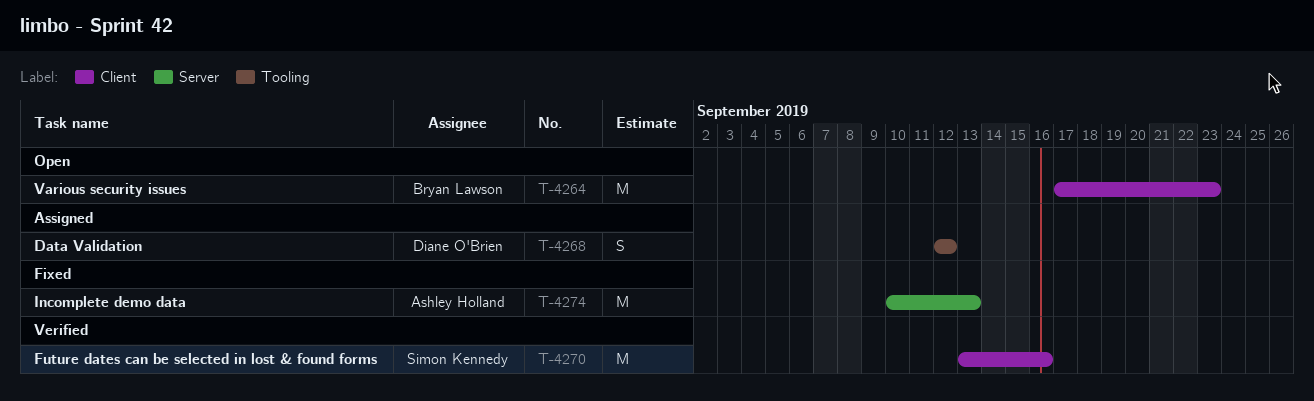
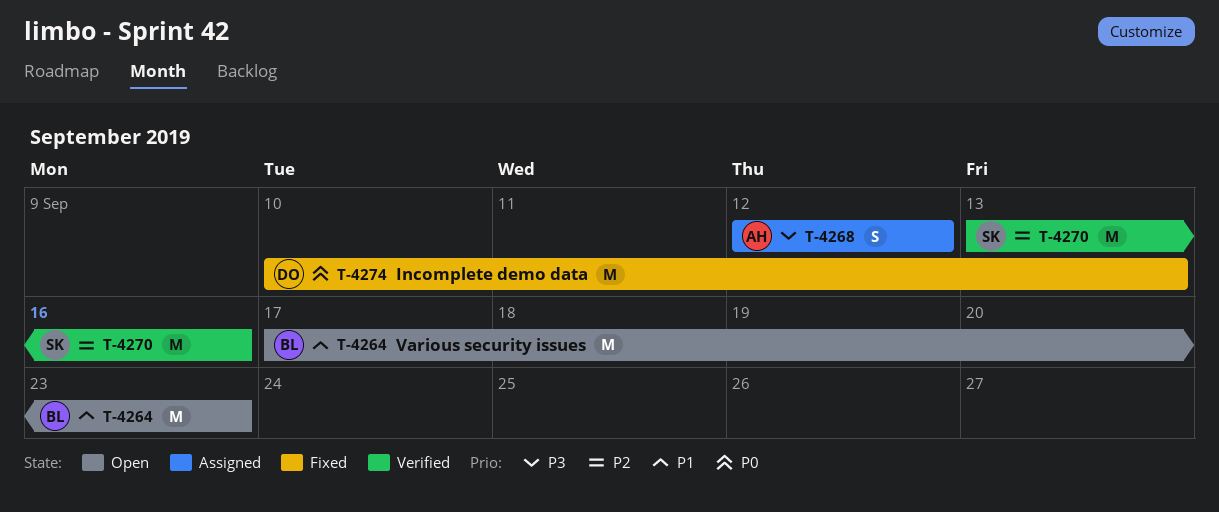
T-4268, owner: Diane O'Brien -> Ashley Holland
T-4274, owner: Ashley Holland -> Diane O'Brien

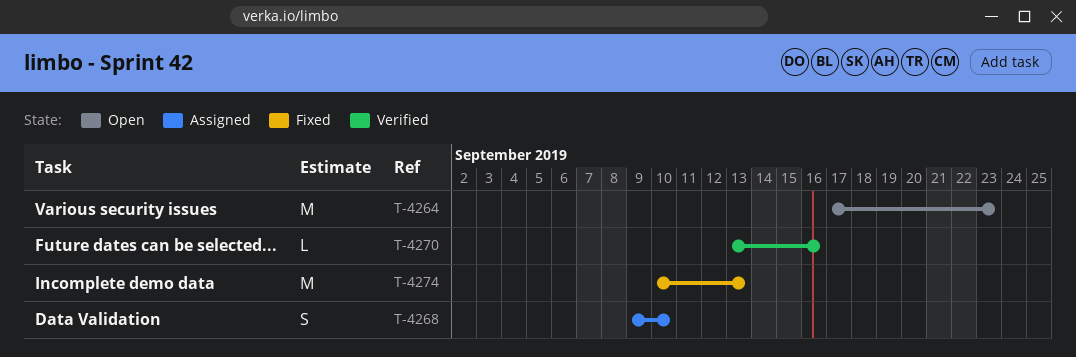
T-4268, start: Sep 12 -> Sep 9
T-4268, due: Sep 12 -> Sep 10
T-4270, estimate: M -> L

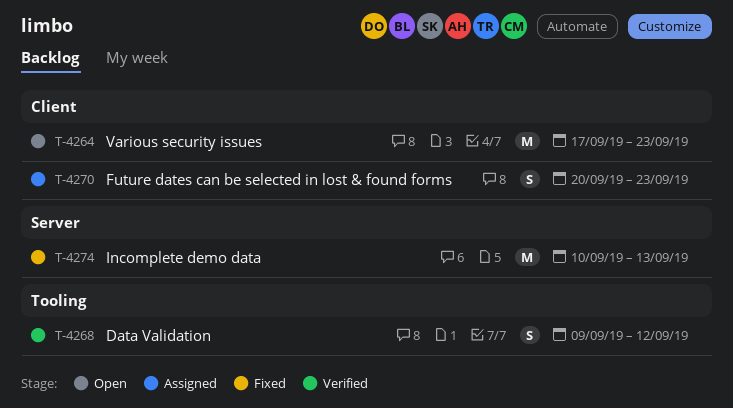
T-4268, status: Assigned -> Verified
T-4268, due: Sep 10 -> Sep 12
T-4270, status: Verified -> Assigned
T-4270, estimate: L -> S
T-4270, start: Sep 13 -> Sep 20
T-4270, due: Sep 16 -> Sep 23

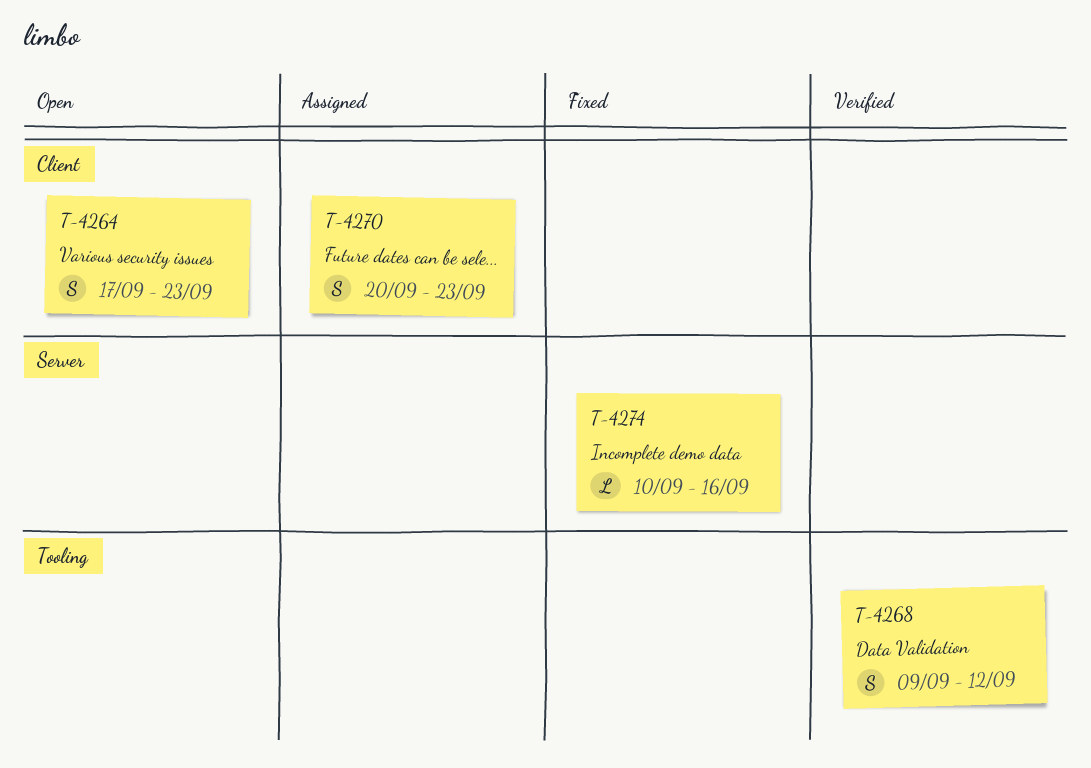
T-4264, estimate: M -> S
T-4274, estimate: M -> L
T-4274, due: Sep 13 -> Sep 16

